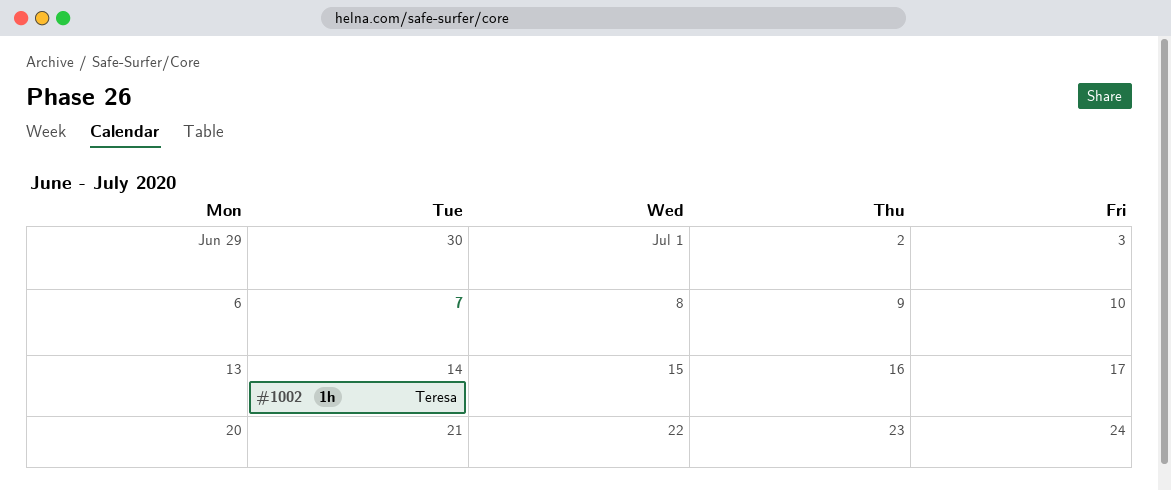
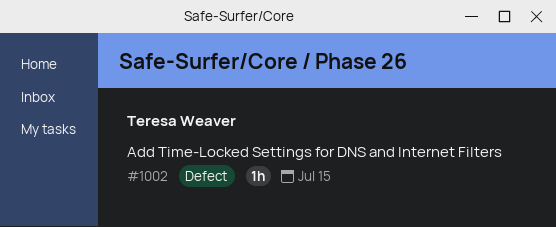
#1002, due: Jul 14 -> Jul 15

